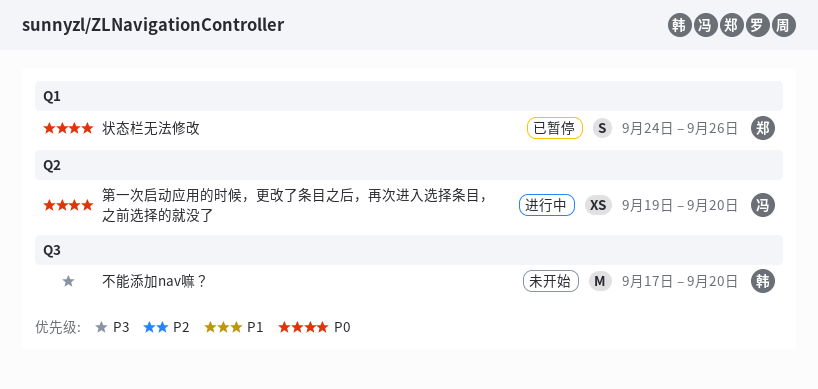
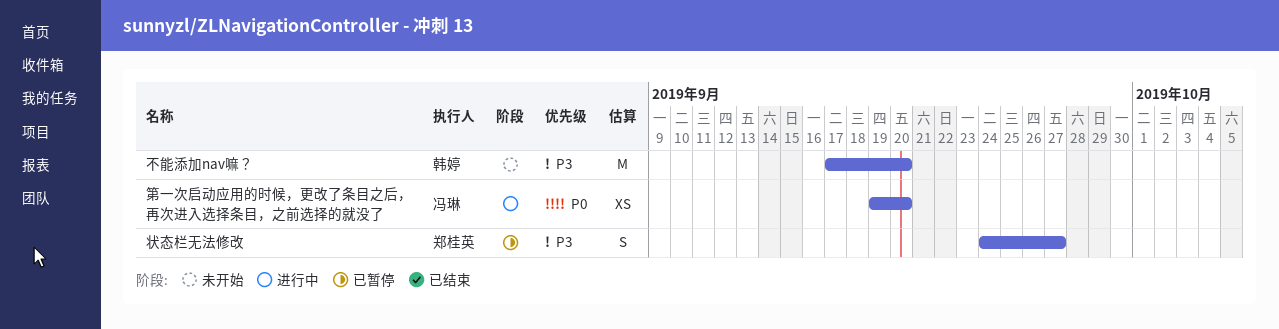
状态栏无法修改, priority: P0 -> P3
状态栏无法修改, due: Sep 26 -> Sep 27

